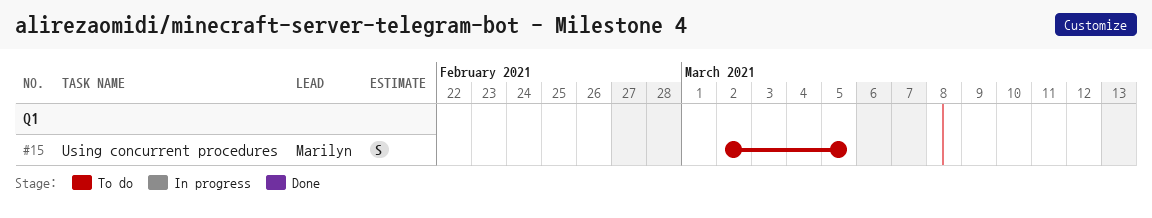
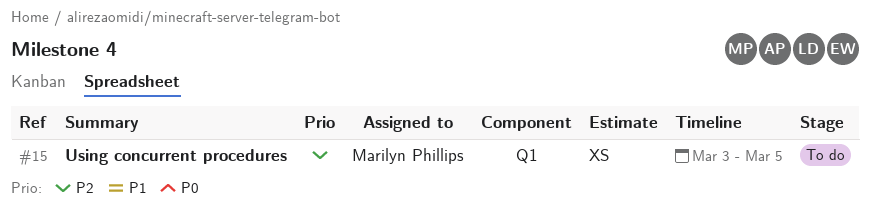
#15, estimate: S -> XS
#15, start: Mar 2 -> Mar 3

